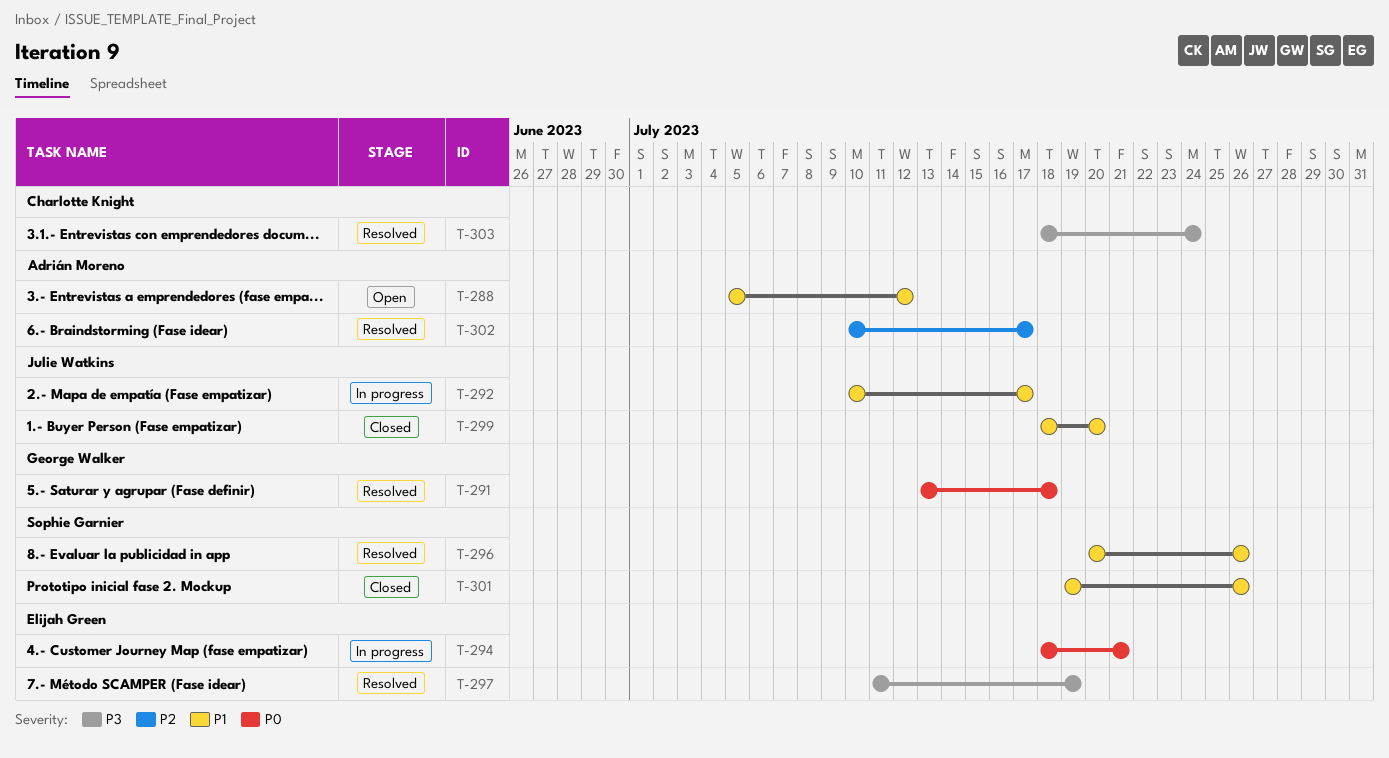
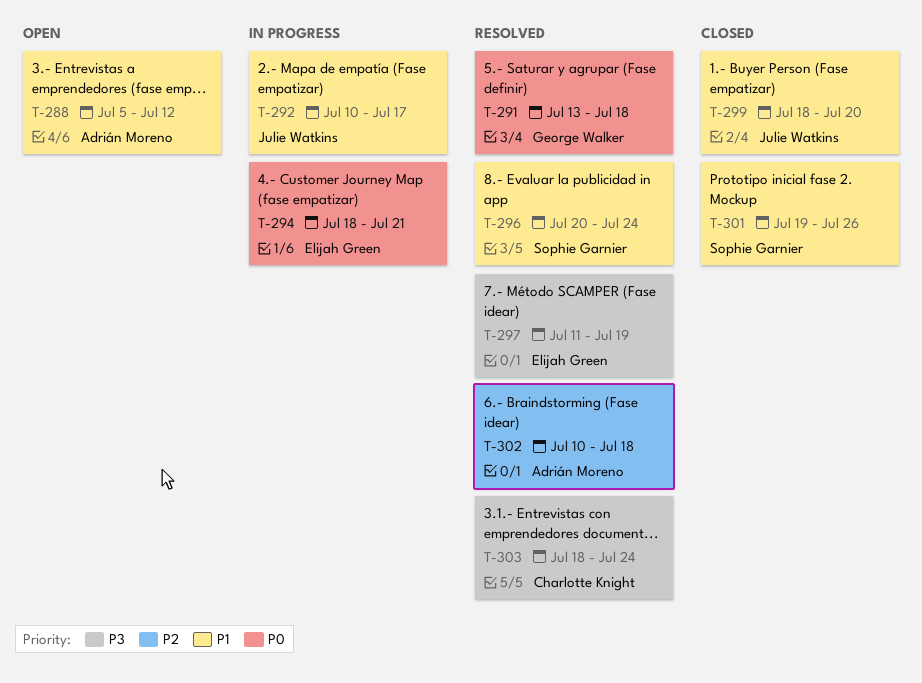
T-296, due: Jul 26 -> Jul 24
T-302, due: Jul 17 -> Jul 18

